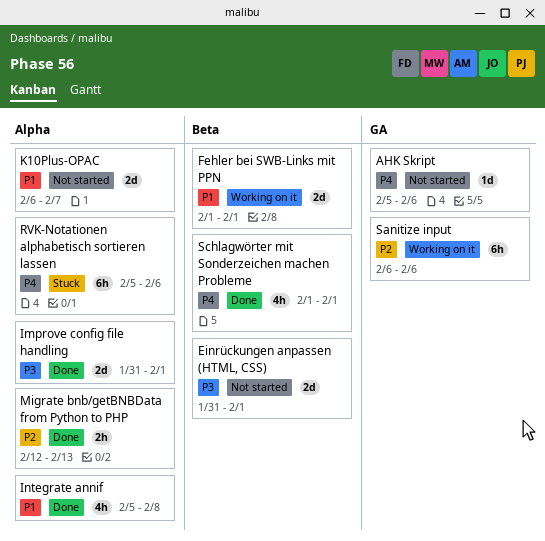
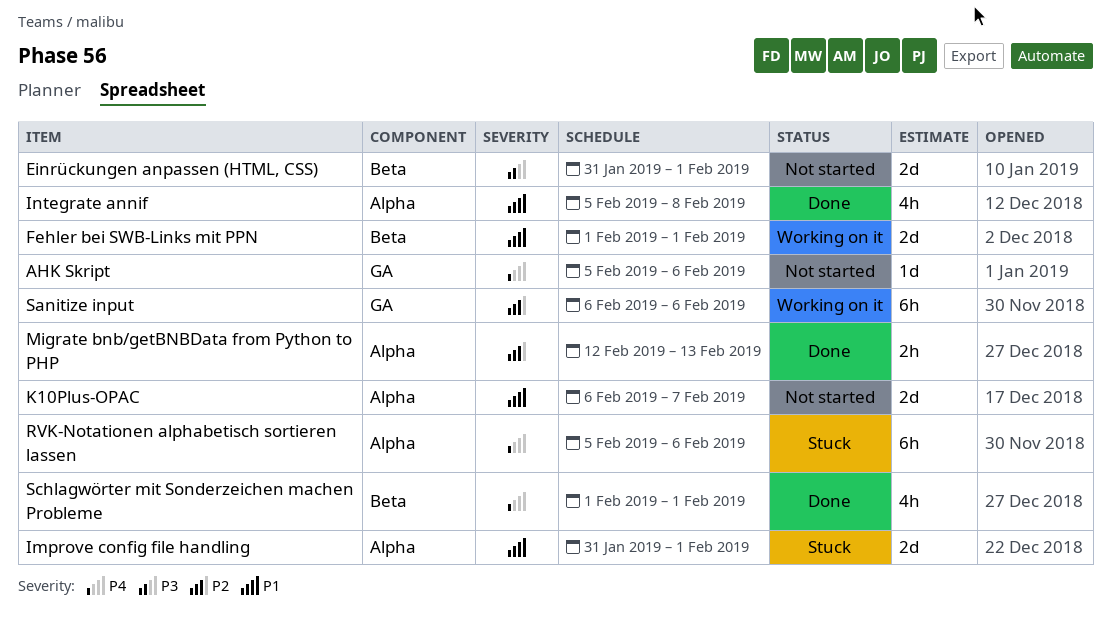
Improve config file handling, status: Done -> Stuck
Improve config file handling, priority: P3 -> P1

